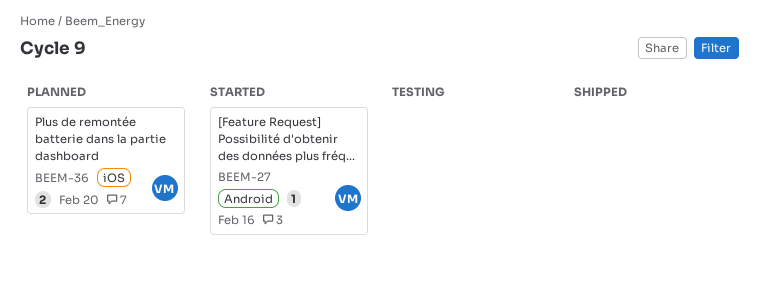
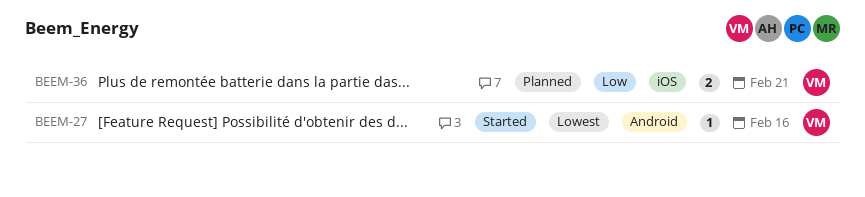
BEEM-36, due: Feb 20 -> Feb 21

